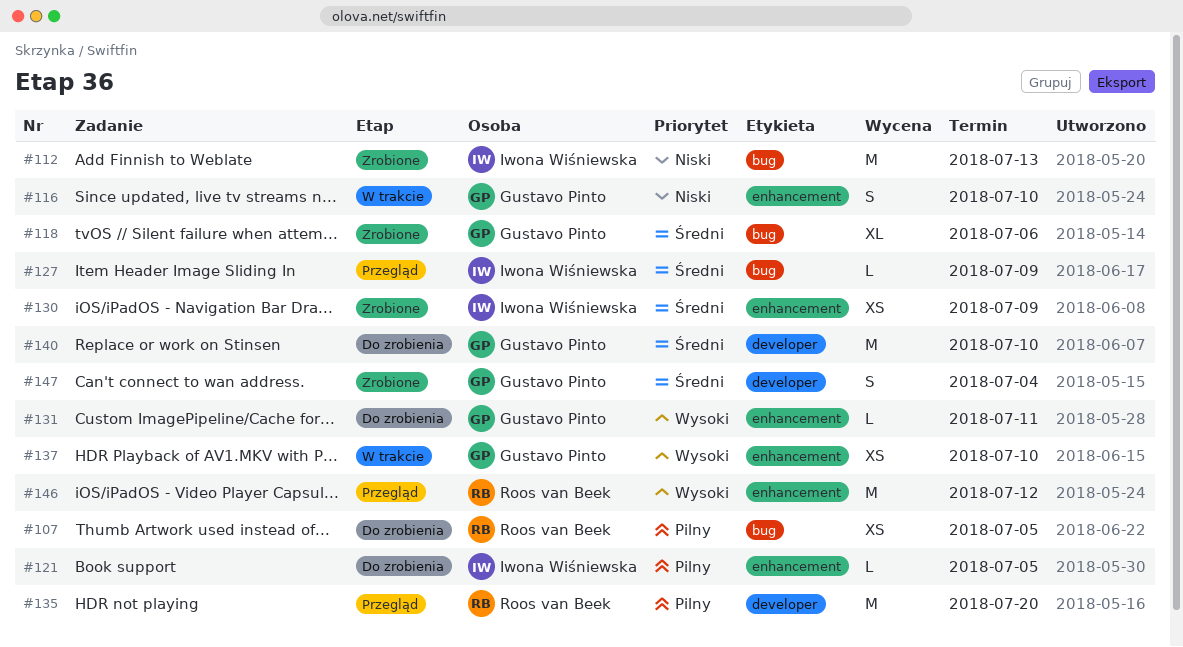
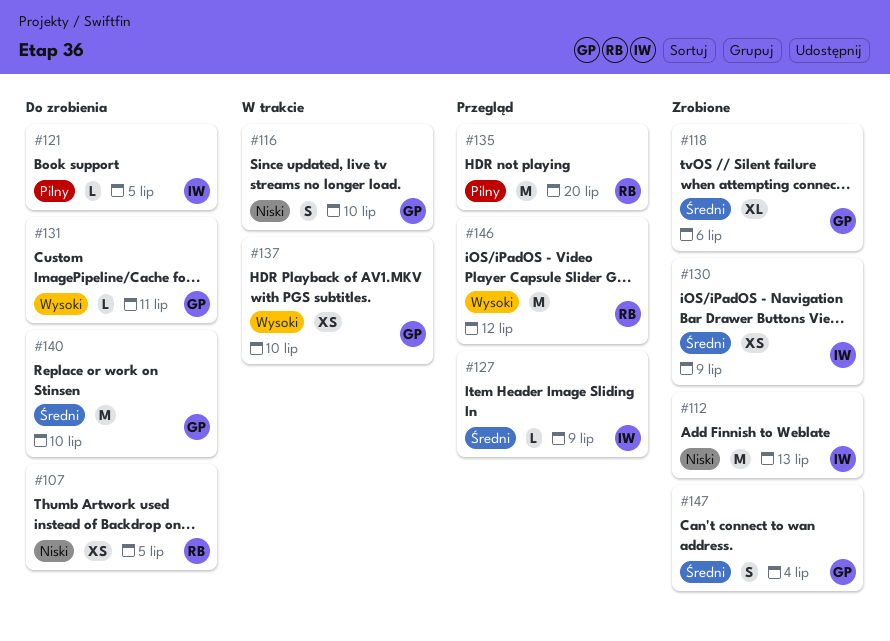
#107, priority: Pilny -> Niski

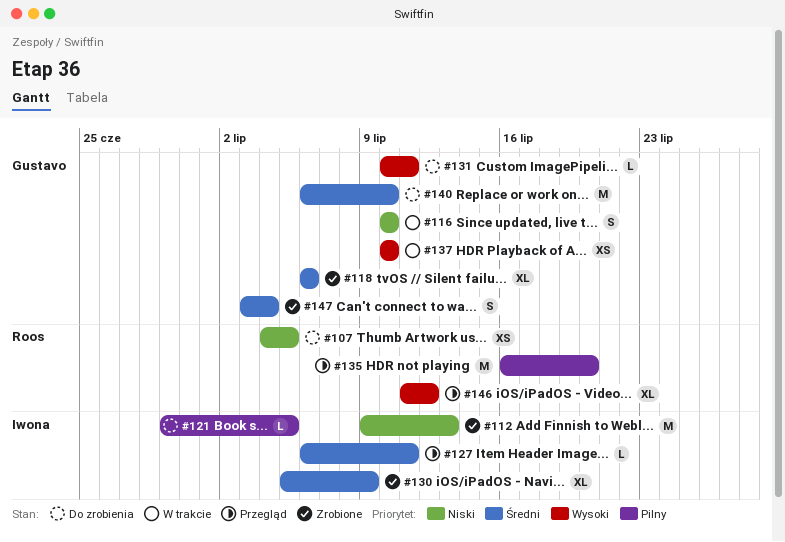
#127, due: Jul 9 -> Jul 11
#130, estimate: XS -> XL
#146, estimate: M -> XL

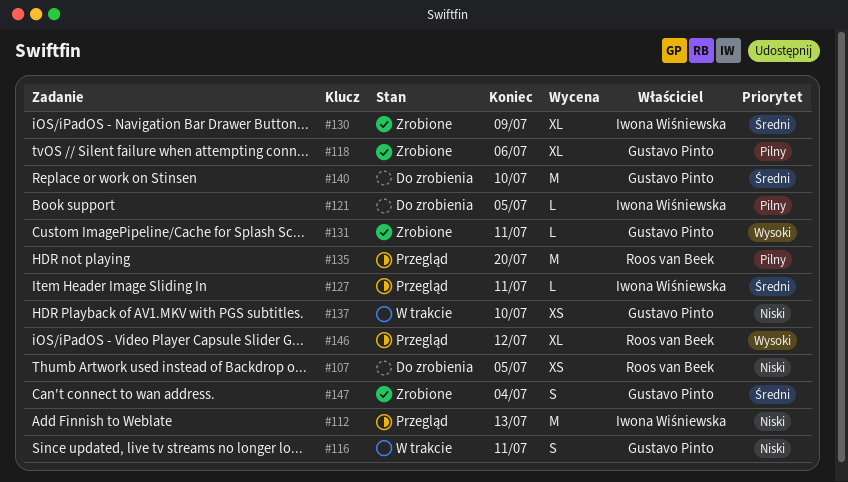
#112, status: Zrobione -> Przegląd
#116, due: Jul 10 -> Jul 11
#118, priority: Średni -> Pilny
#131, status: Do zrobienia -> Zrobione
#137, priority: Wysoki -> Niski

